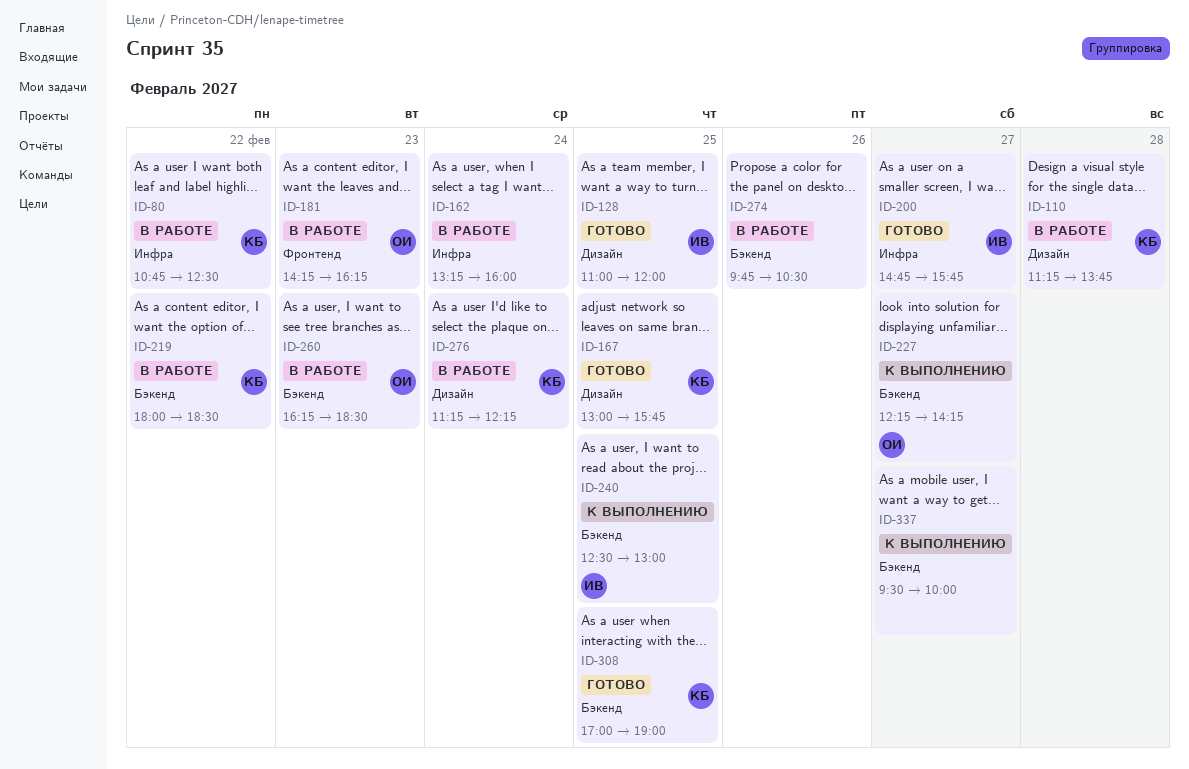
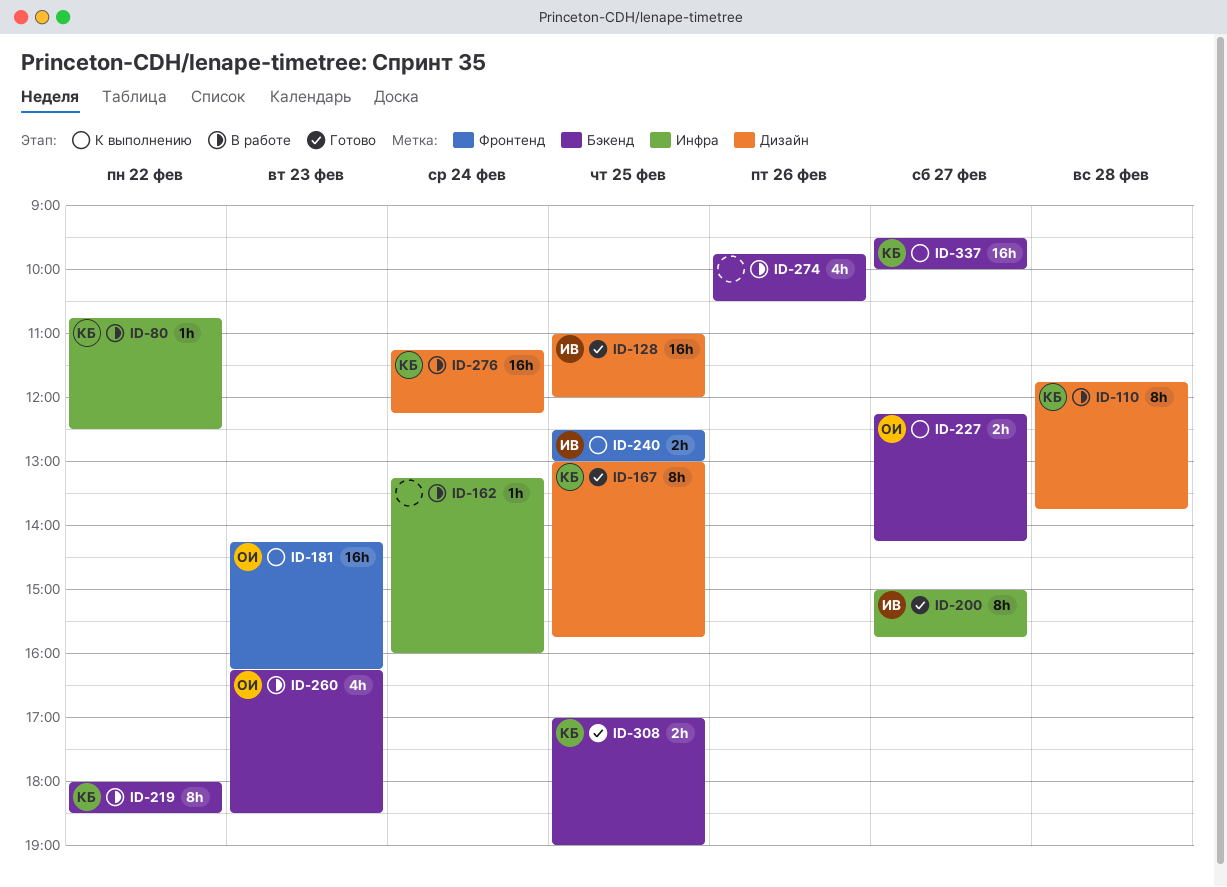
ID-110, begins: 11:15 -> 11:45
ID-181, status: В работе -> К выполнению
ID-200, begins: 14:45 -> 15:00
ID-240, label: Бэкенд -> Фронтенд
ID-337, owner: none -> КБ

